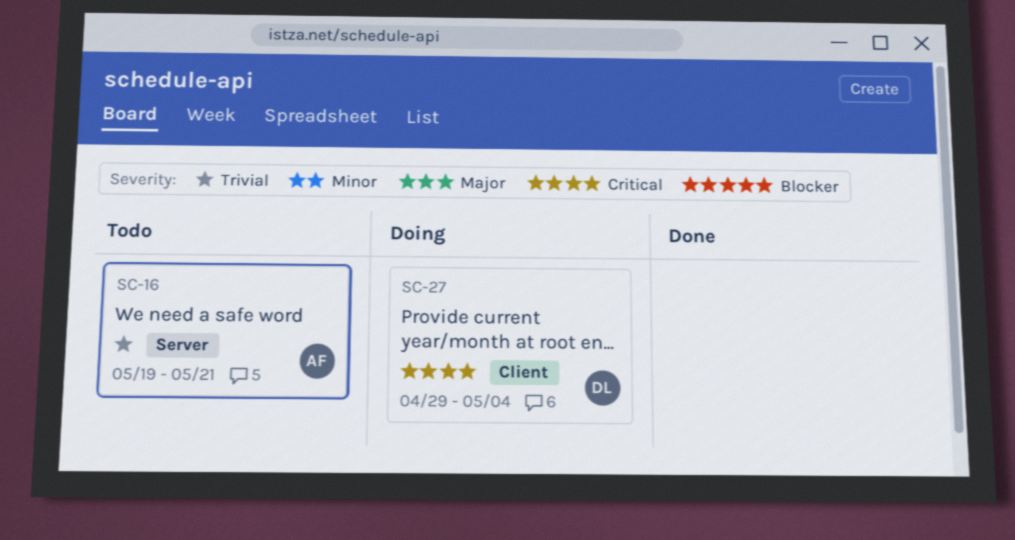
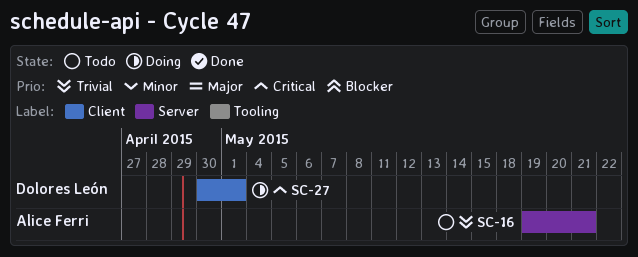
SC-27, start: Apr 29 -> Apr 30
SC-27, due: May 4 -> May 1

